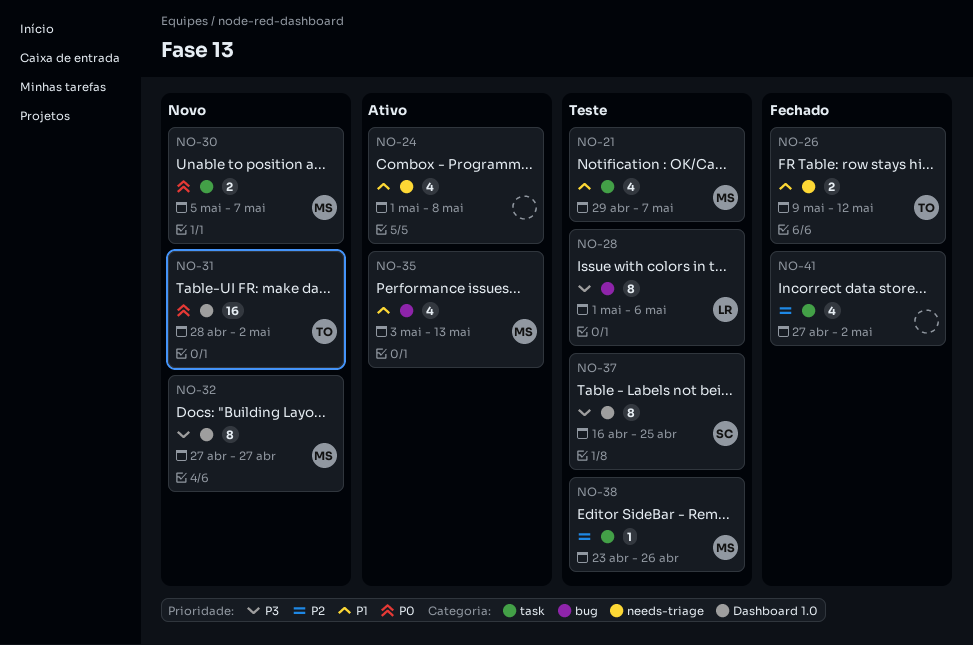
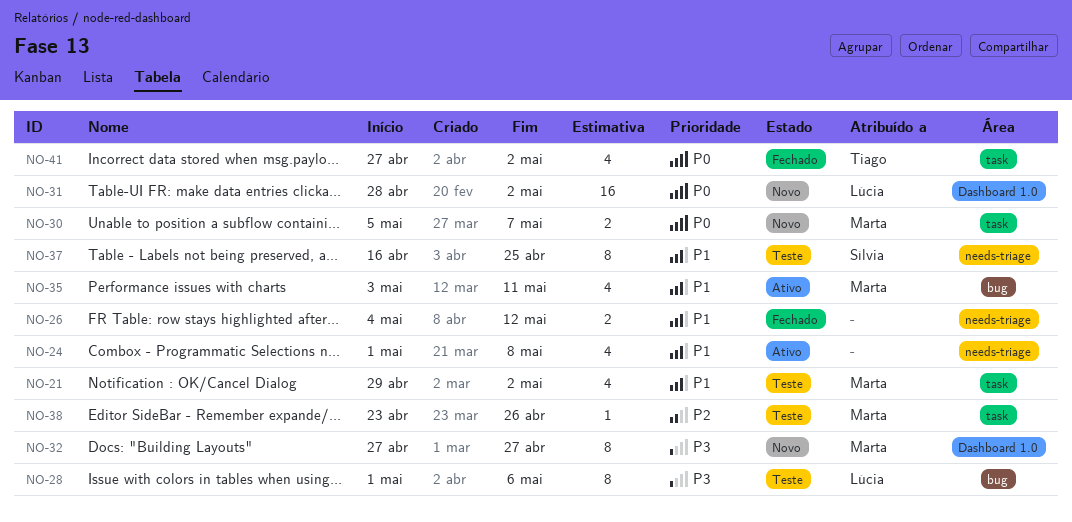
NO-21, due: May 7 -> May 2
NO-26, owner: Tiago -> none
NO-26, start: May 9 -> May 4
NO-31, owner: Tiago -> Lúcia
NO-35, due: May 13 -> May 11
NO-37, priority: P3 -> P1
NO-37, label: Dashboard 1.0 -> needs-triage
NO-41, owner: none -> Tiago
NO-41, priority: P2 -> P0

